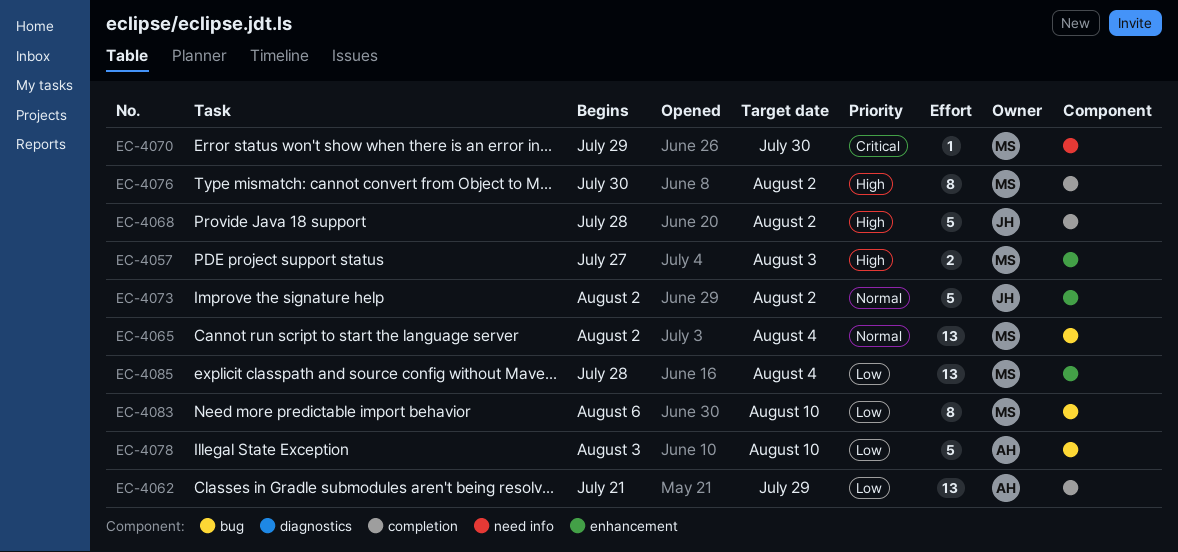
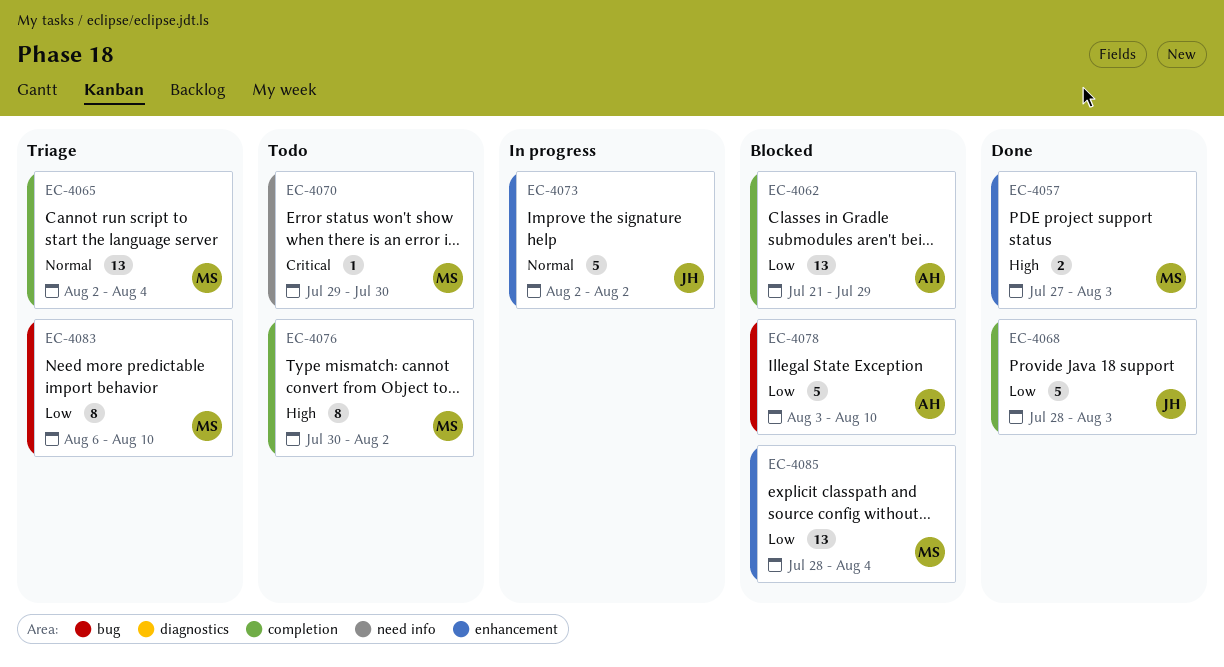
EC-4065, label: bug -> completion
EC-4068, priority: High -> Low
EC-4068, due: Aug 2 -> Aug 3

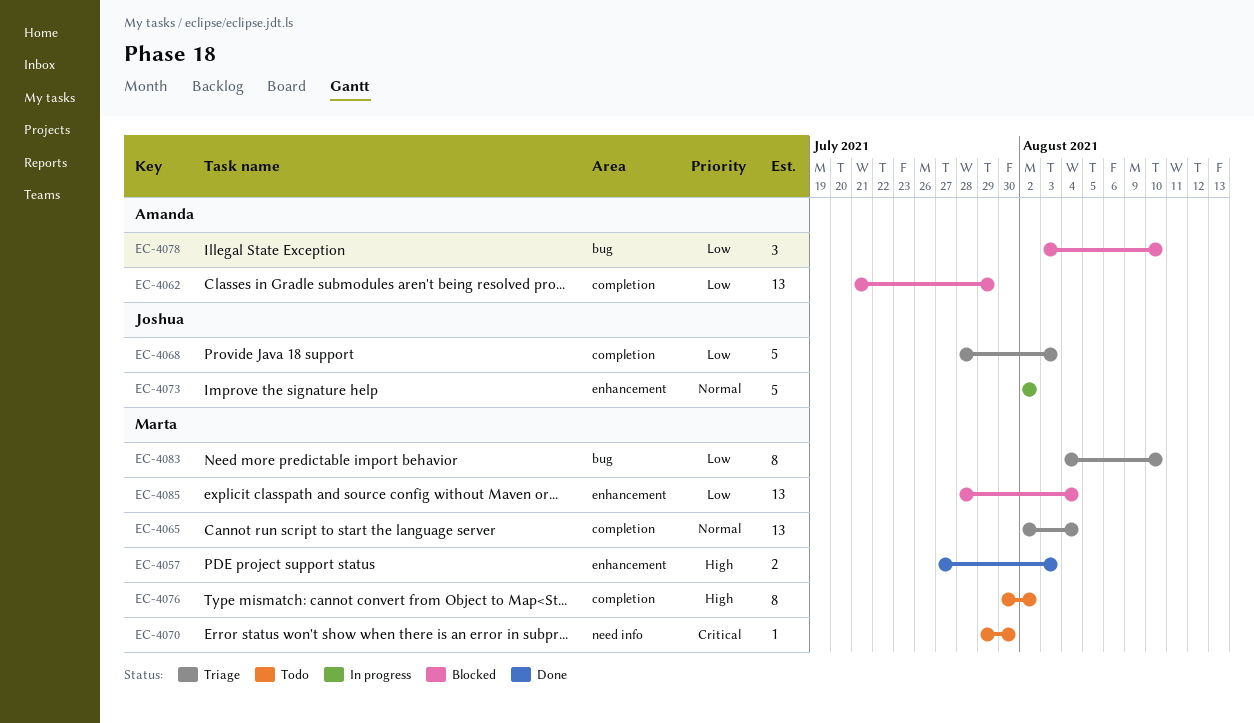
EC-4068, status: Done -> Triage
EC-4078, estimate: 5 -> 3
EC-4083, start: Aug 6 -> Aug 4

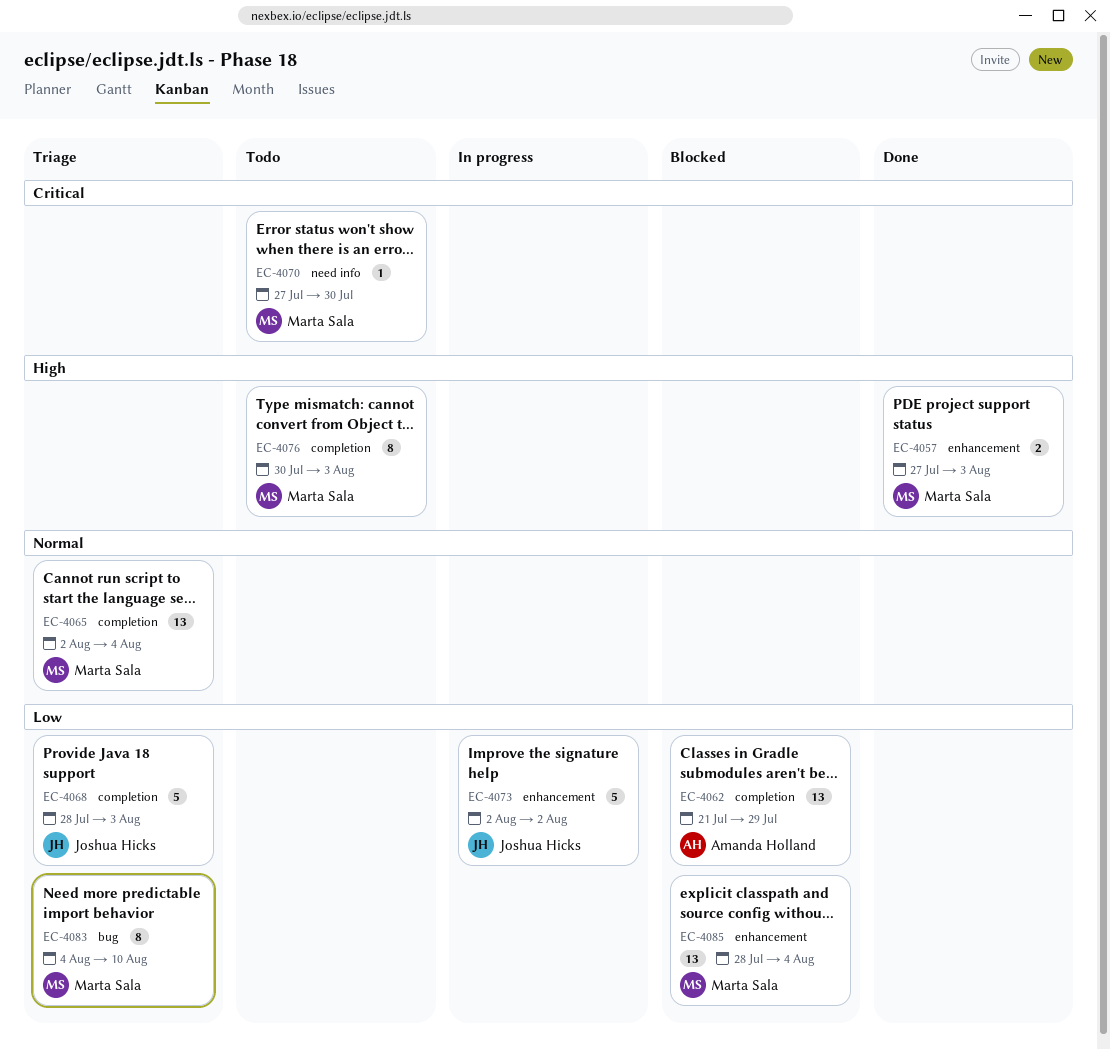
EC-4070, start: Jul 29 -> Jul 27
EC-4073, priority: Normal -> Low
EC-4076, due: Aug 2 -> Aug 3
EC-4078: present -> none

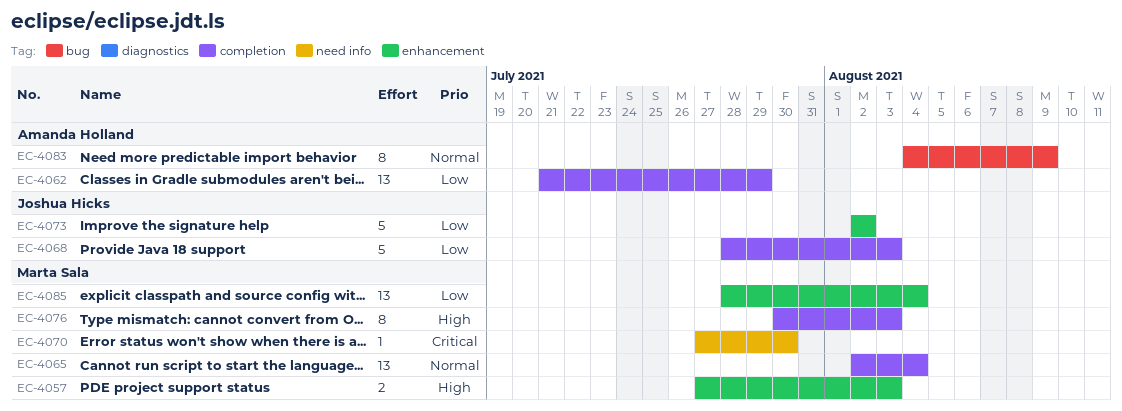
EC-4083, owner: Marta Sala -> Amanda Holland
EC-4083, priority: Low -> Normal
EC-4083, due: Aug 10 -> Aug 9

